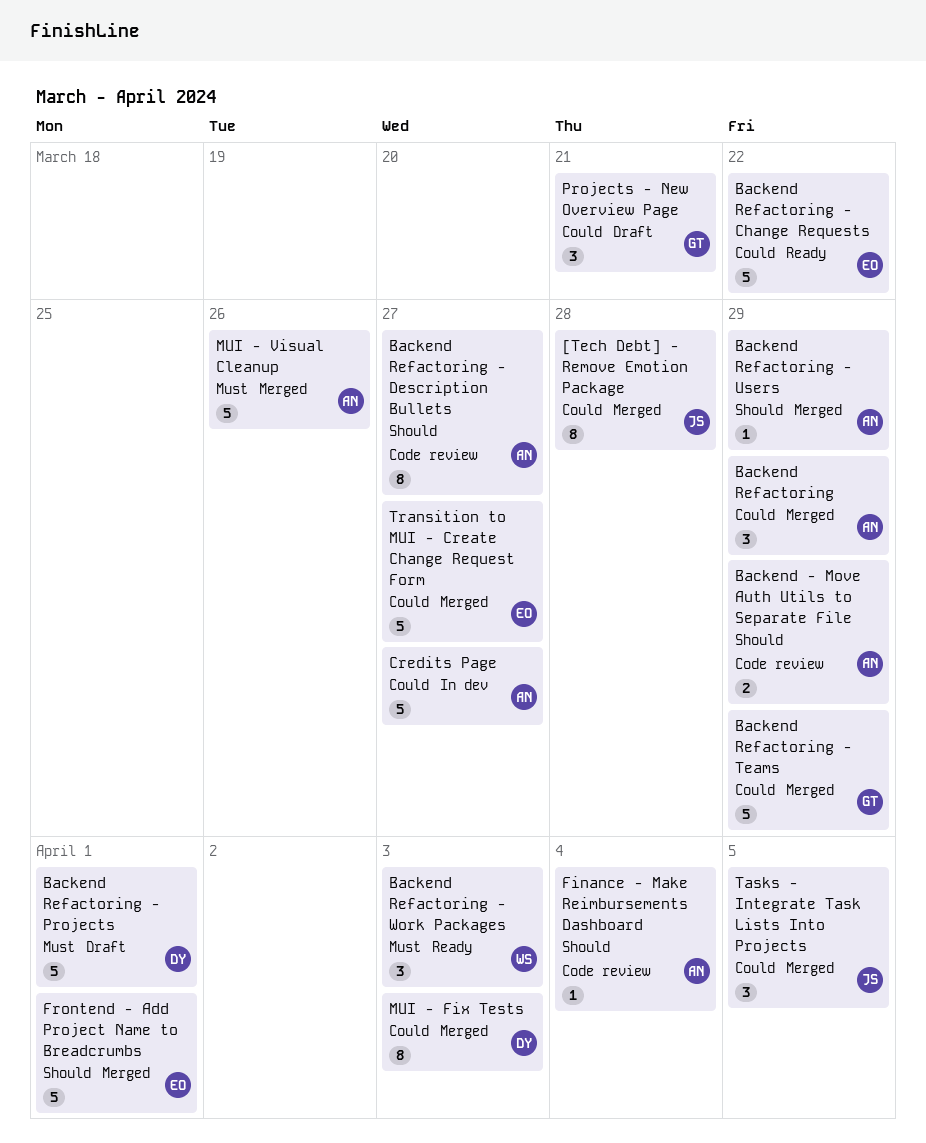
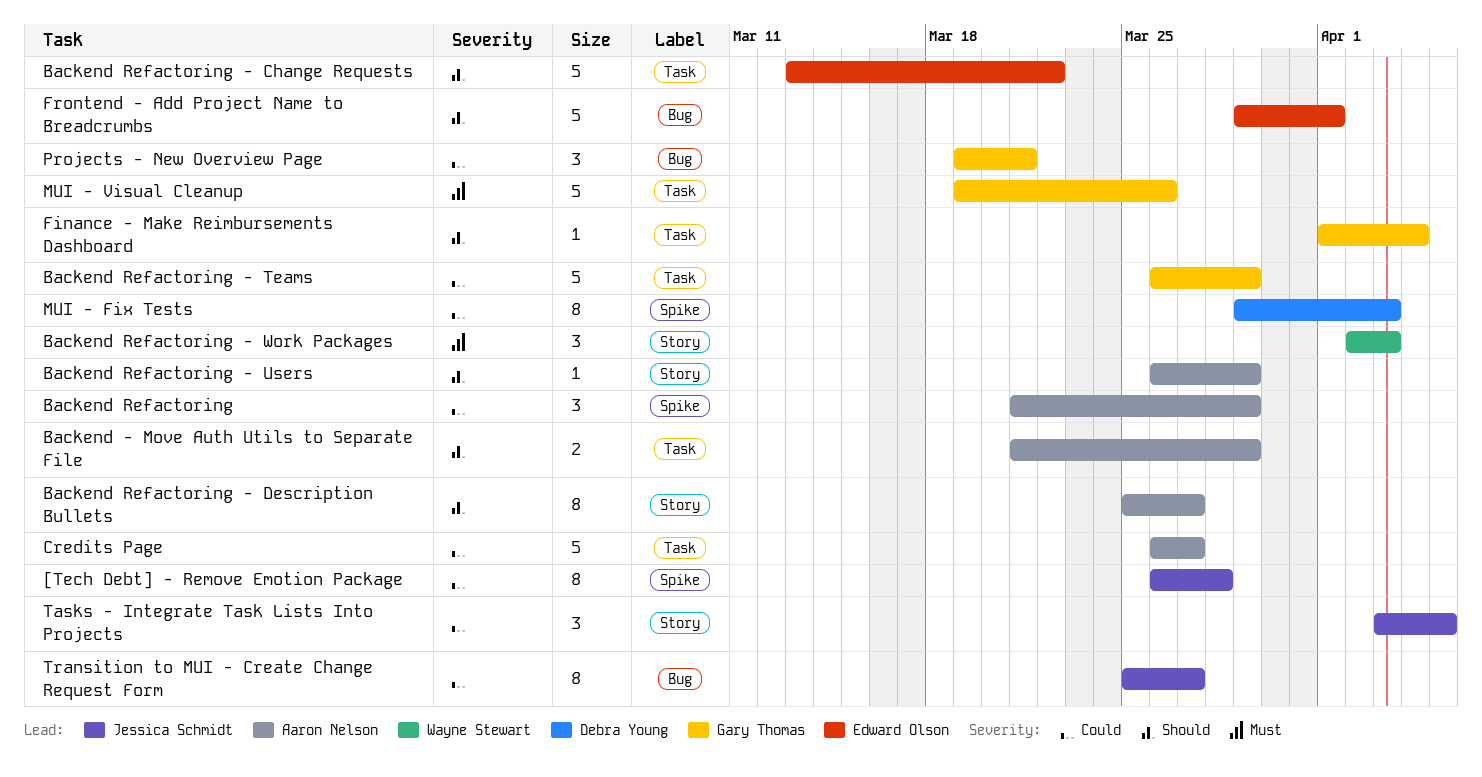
Backend Refactoring - Change Requests, priority: Could -> Should
Backend Refactoring - Projects: present -> none
Finance - Make Reimbursements Dashboard, owner: Aaron Nelson -> Gary Thomas
MUI - Visual Cleanup, owner: Aaron Nelson -> Gary Thomas
Transition to MUI - Create Change Request Form, owner: Edward Olson -> Jessica Schmidt
Transition to MUI - Create Change Request Form, estimate: 5 -> 8

